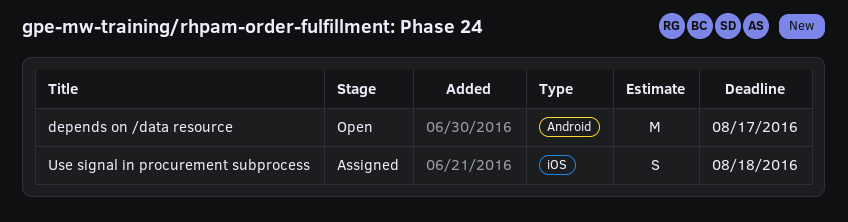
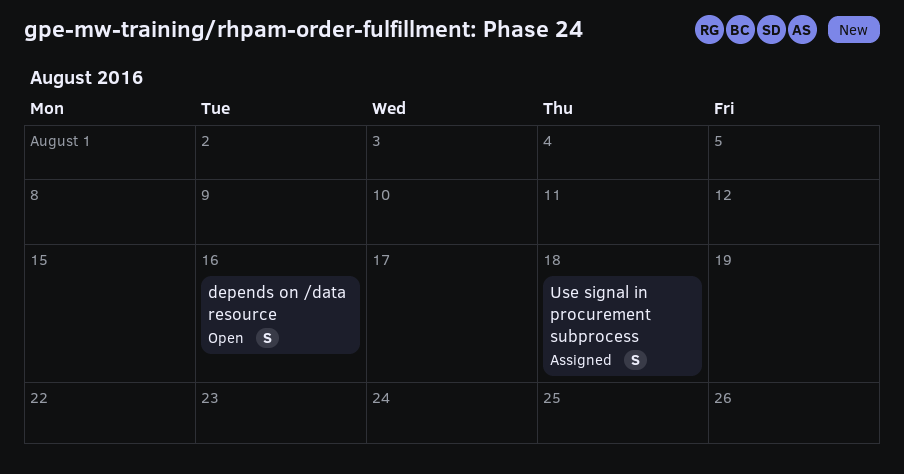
depends on /data resource, estimate: M -> S
depends on /data resource, due: Aug 17 -> Aug 16

